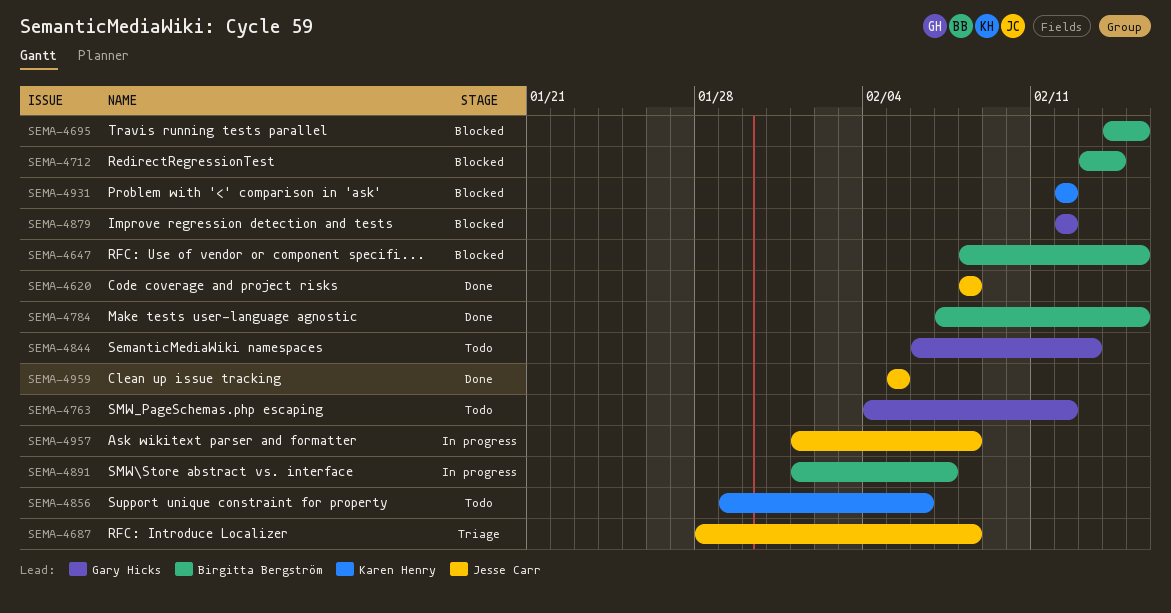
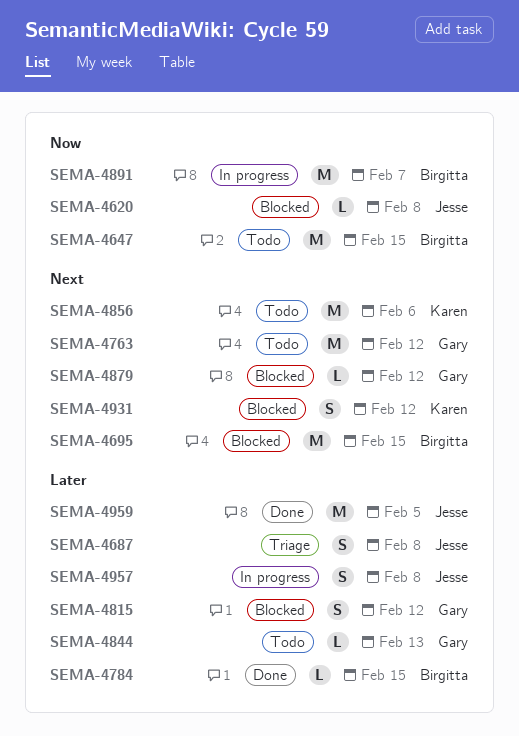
SEMA-4620, status: Done -> Blocked
SEMA-4647, status: Blocked -> Todo
SEMA-4712: present -> none
SEMA-4815: none -> present

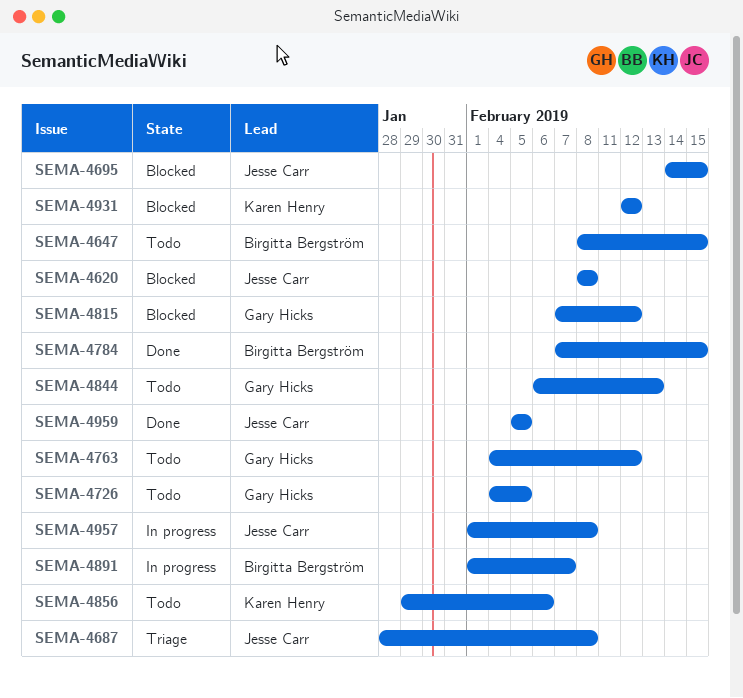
SEMA-4695, owner: Birgitta Bergström -> Jesse Carr
SEMA-4726: none -> present
SEMA-4879: present -> none

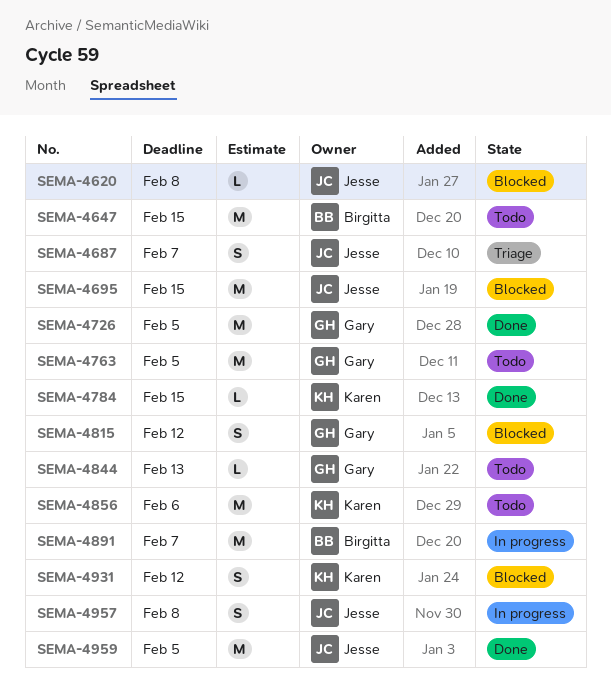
SEMA-4687, due: Feb 8 -> Feb 7
SEMA-4726, status: Todo -> Done
SEMA-4763, due: Feb 12 -> Feb 5
SEMA-4784, owner: Birgitta Bergström -> Karen Henry

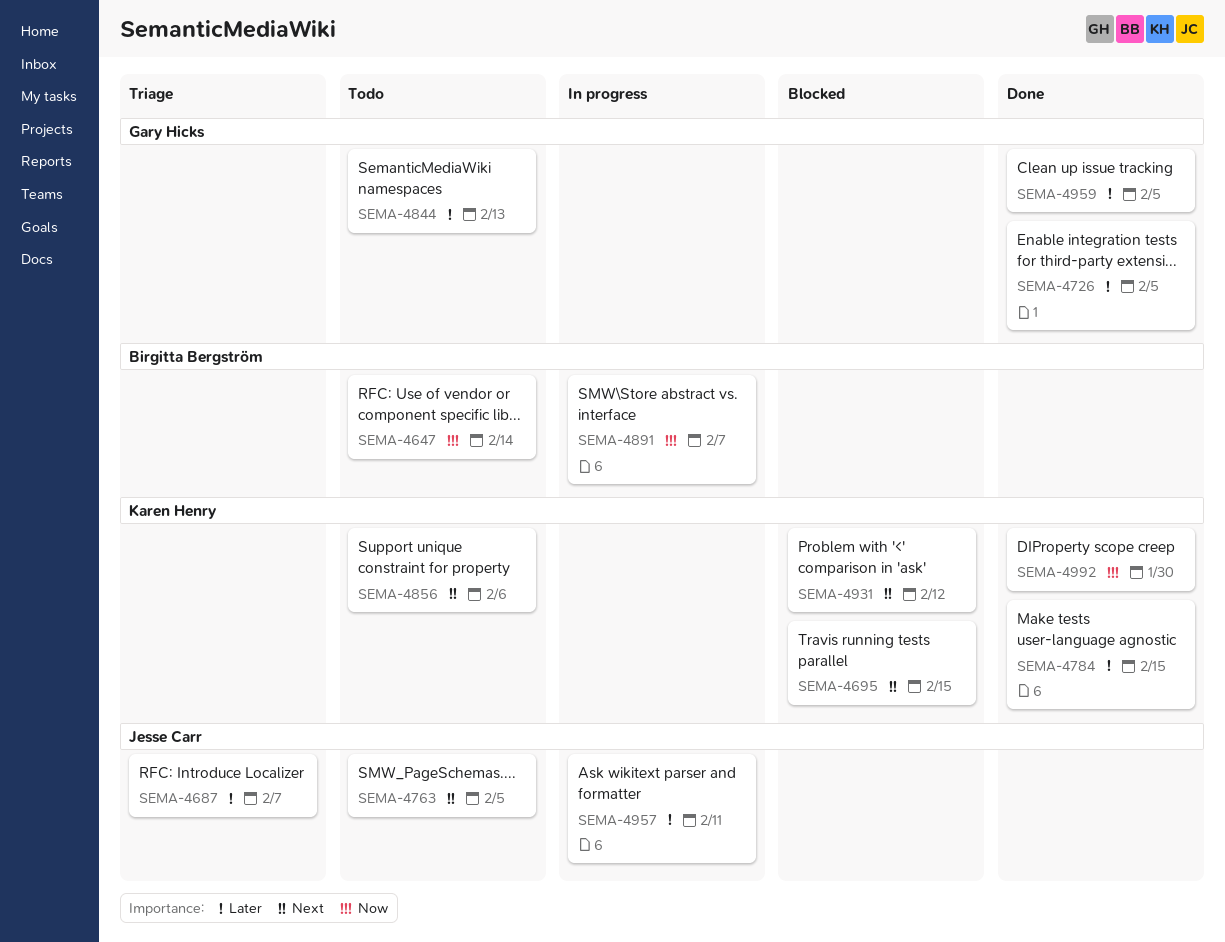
SEMA-4620: present -> none
SEMA-4647, due: Feb 15 -> Feb 14
SEMA-4695, owner: Jesse Carr -> Karen Henry
SEMA-4763, owner: Gary Hicks -> Jesse Carr
SEMA-4815: present -> none
SEMA-4957, due: Feb 8 -> Feb 11
SEMA-4959, owner: Jesse Carr -> Gary Hicks
SEMA-4992: none -> present

